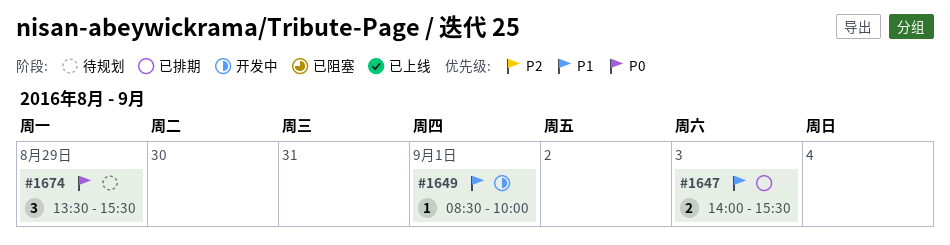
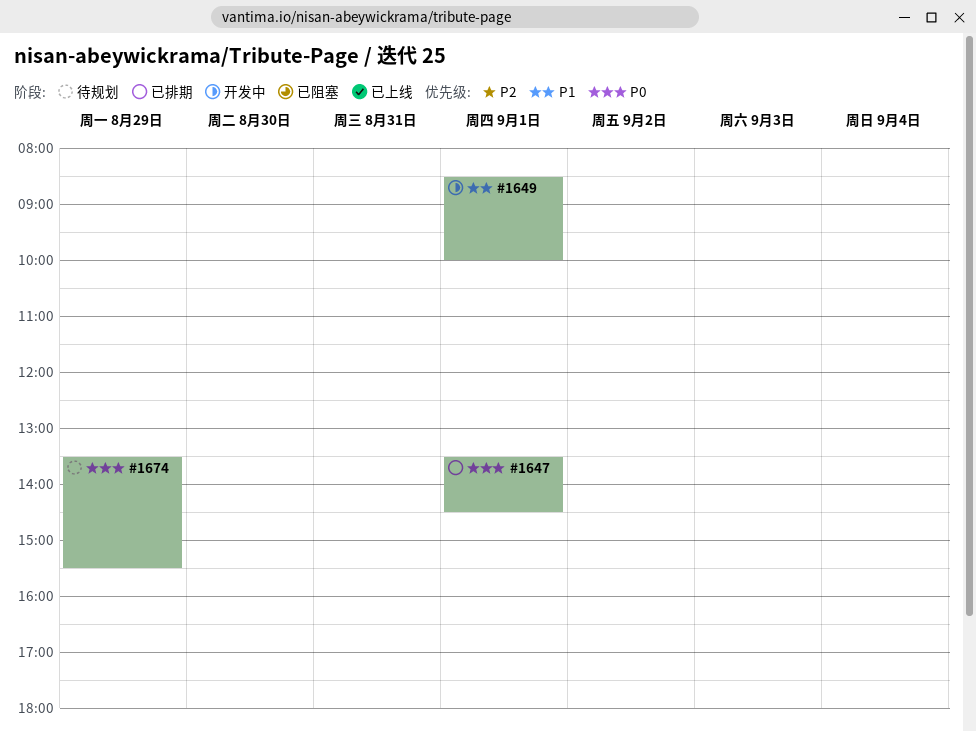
#1647, priority: P1 -> P0
#1647, day: Sep 3 -> Sep 1
#1647, begins: 14:00 -> 13:30
#1647, ends: 15:30 -> 14:30

